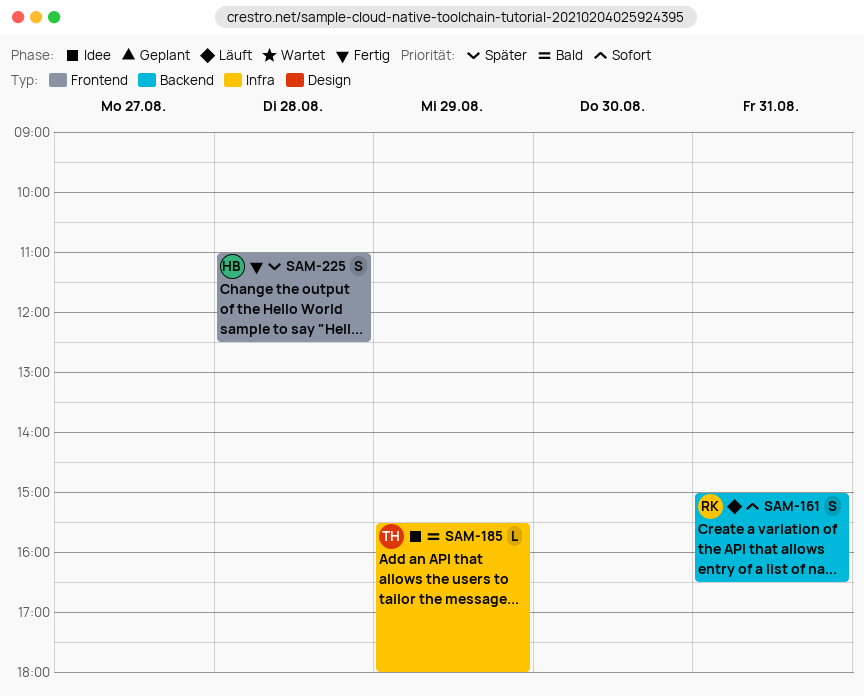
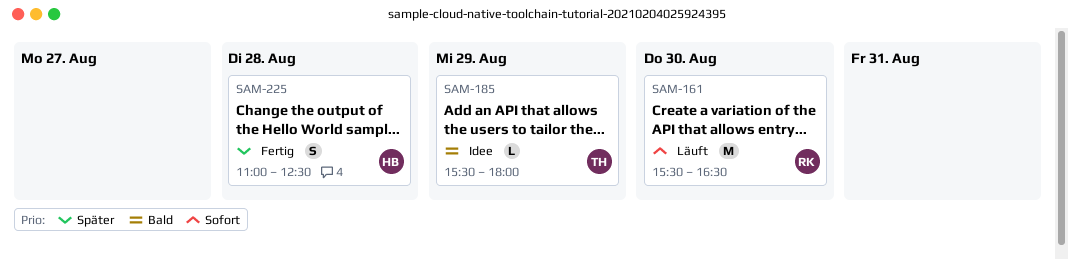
SAM-161, estimate: S -> M
SAM-161, day: Aug 31 -> Aug 30
SAM-161, begins: 15:00 -> 15:30

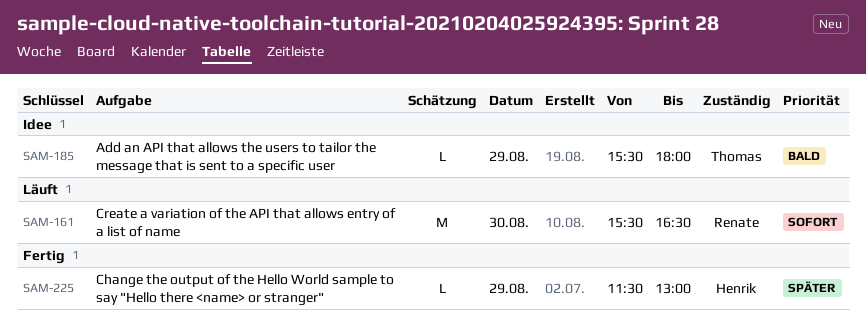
SAM-225, estimate: S -> L
SAM-225, day: Aug 28 -> Aug 29
SAM-225, begins: 11:00 -> 11:30
SAM-225, ends: 12:30 -> 13:00

